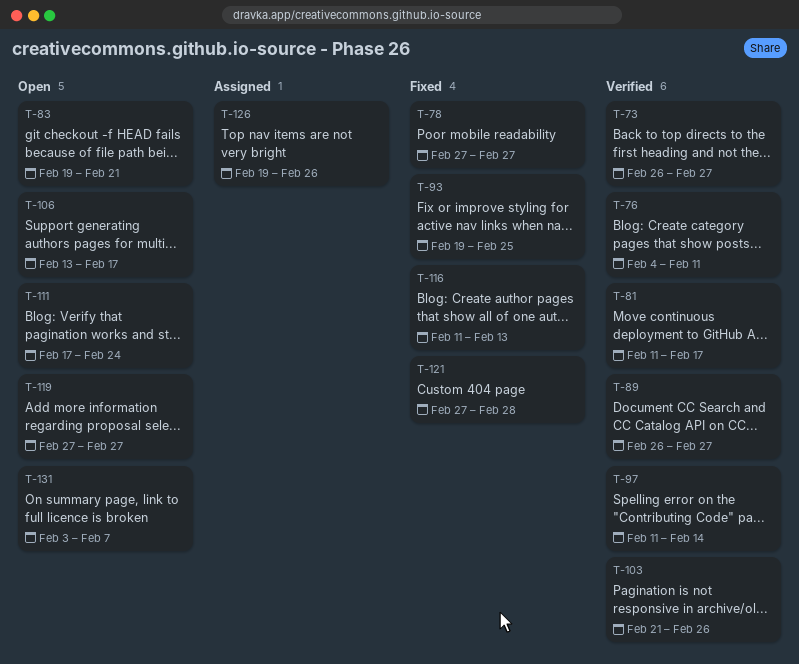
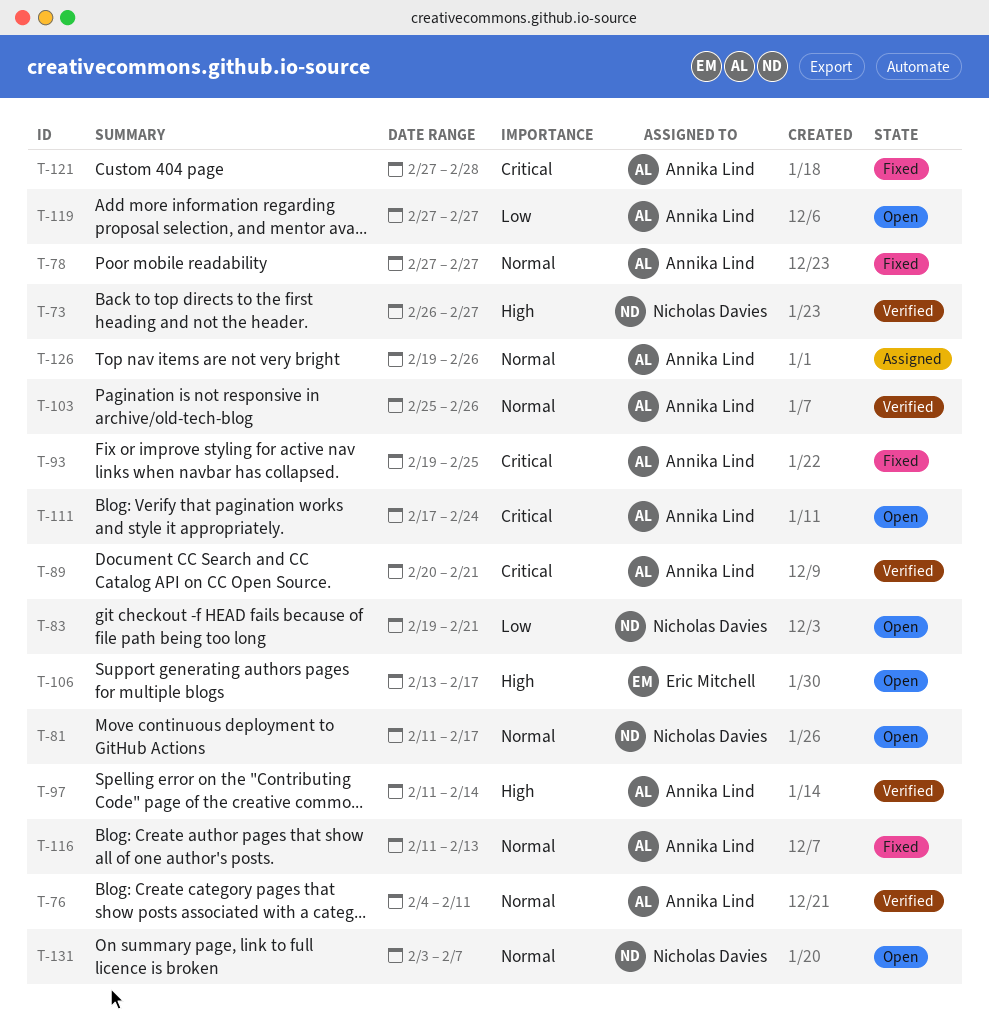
T-81, status: Verified -> Open
T-89, start: Feb 26 -> Feb 20
T-89, due: Feb 27 -> Feb 21
T-103, start: Feb 21 -> Feb 25

